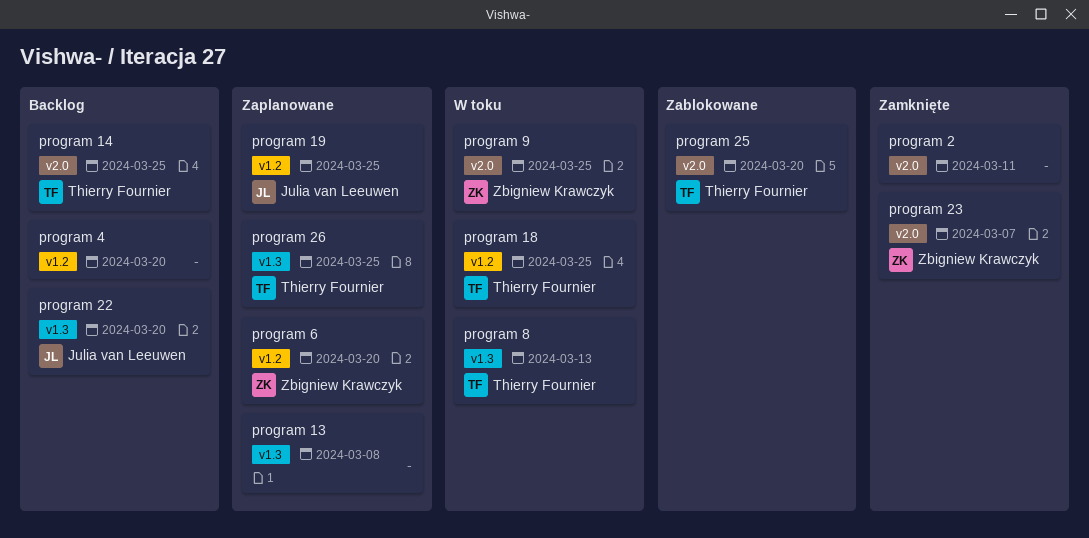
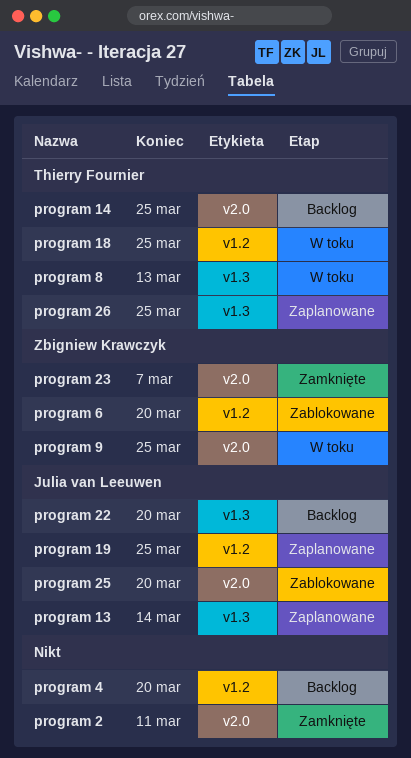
program 13, owner: none -> Julia van Leeuwen
program 13, due: Mar 8 -> Mar 14
program 25, owner: Thierry Fournier -> Julia van Leeuwen
program 6, status: Zaplanowane -> Zablokowane

